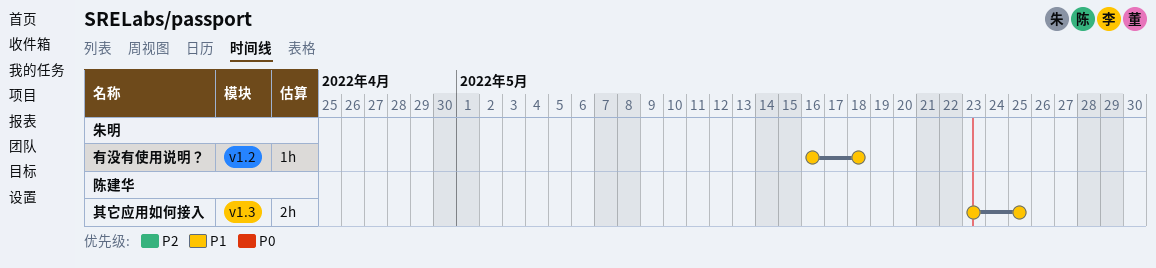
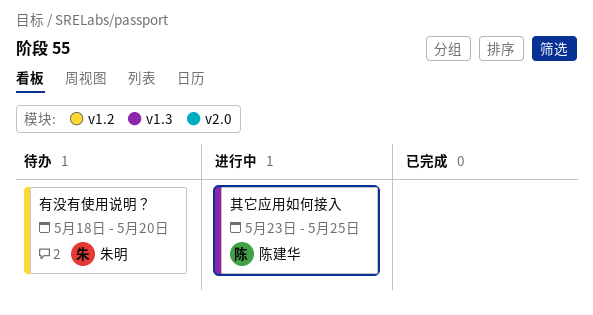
有没有使用说明？, start: May 16 -> May 18
有没有使用说明？, due: May 18 -> May 20

